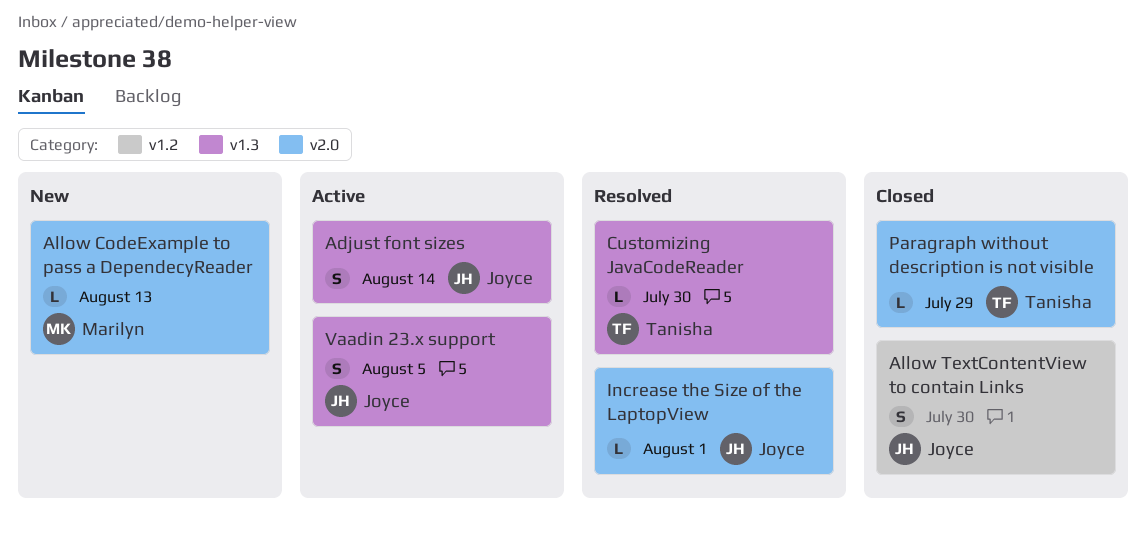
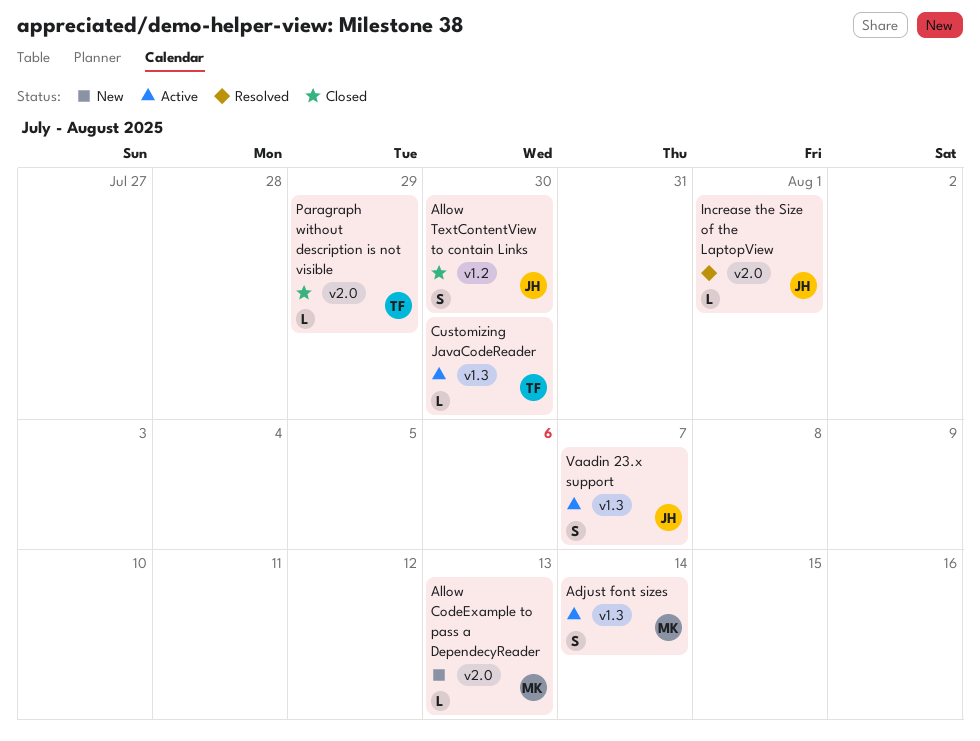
Adjust font sizes, owner: Joyce -> Marilyn
Customizing JavaCodeReader, status: Resolved -> Active
Vaadin 23.x support, due: Aug 5 -> Aug 7

